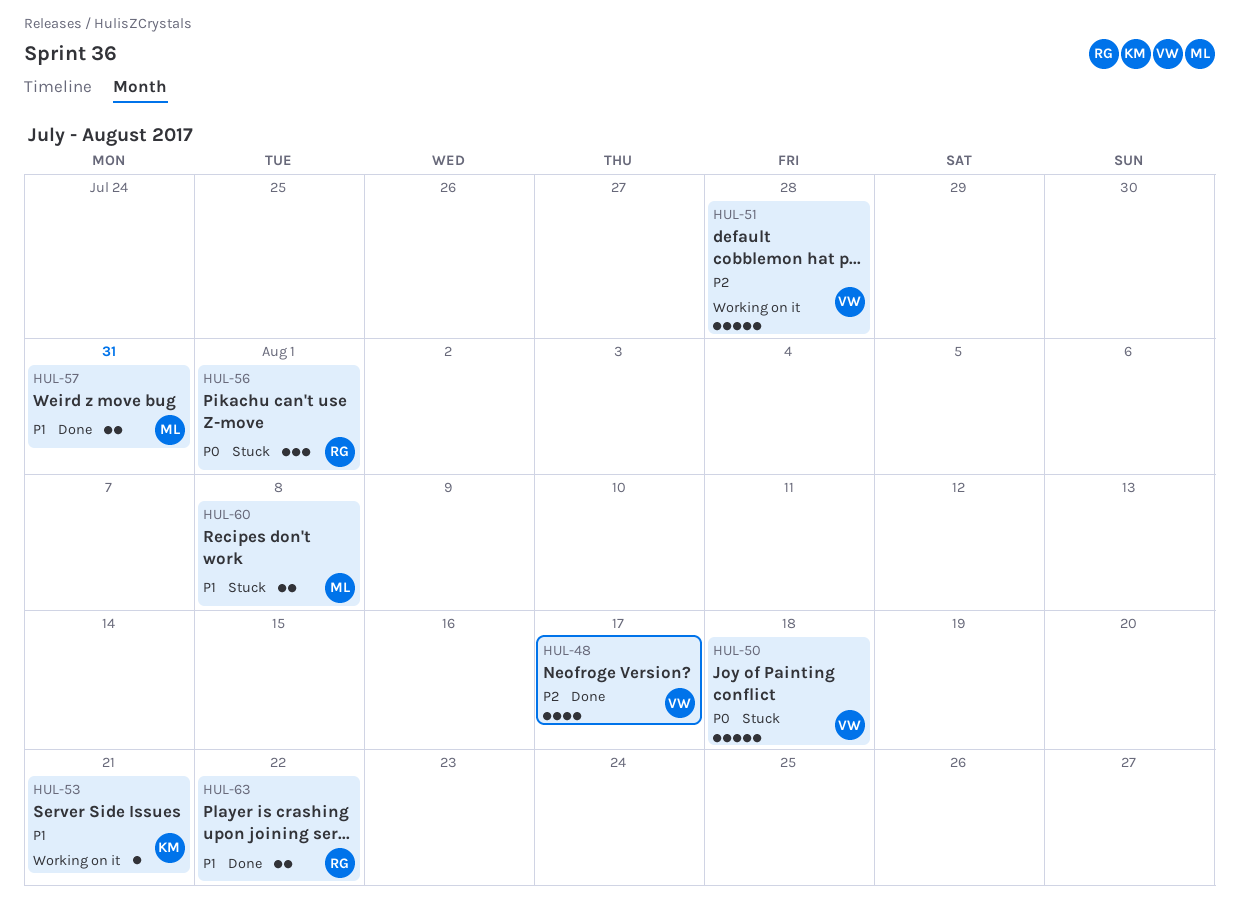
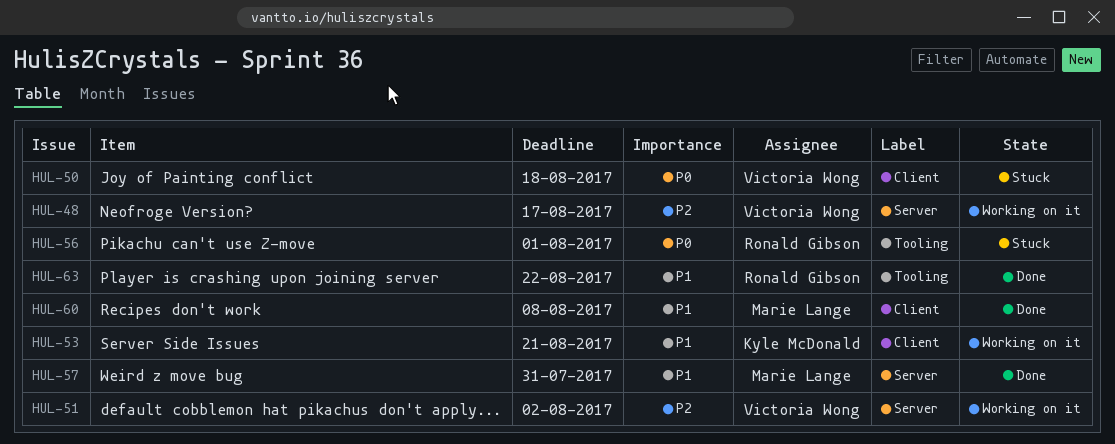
HUL-48, status: Done -> Working on it
HUL-51, due: Jul 28 -> Aug 2
HUL-60, status: Stuck -> Done

